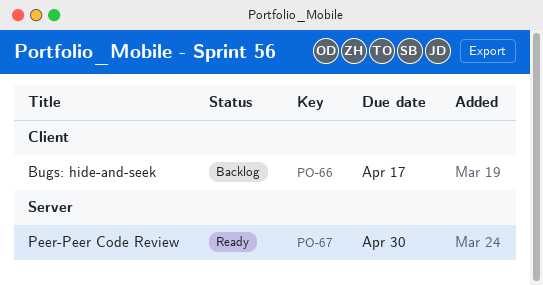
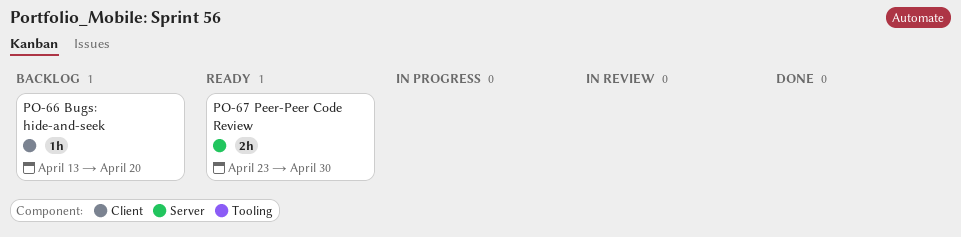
PO-66, due: Apr 17 -> Apr 20

